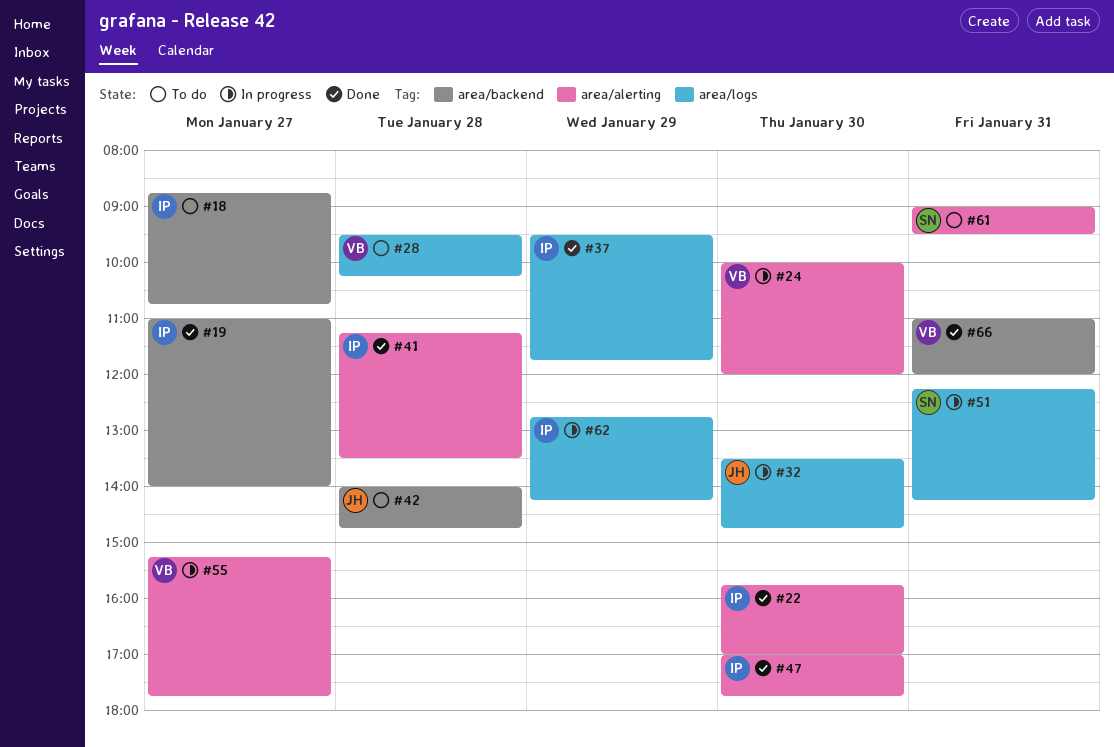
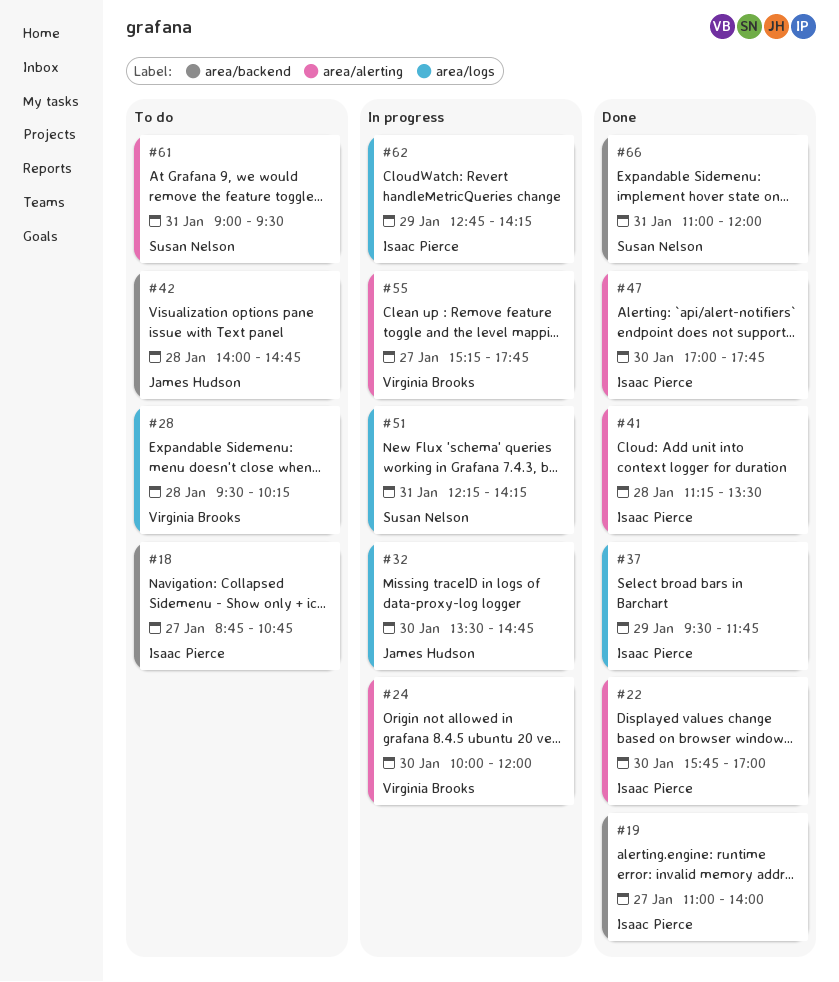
#66, owner: Virginia Brooks -> Susan Nelson

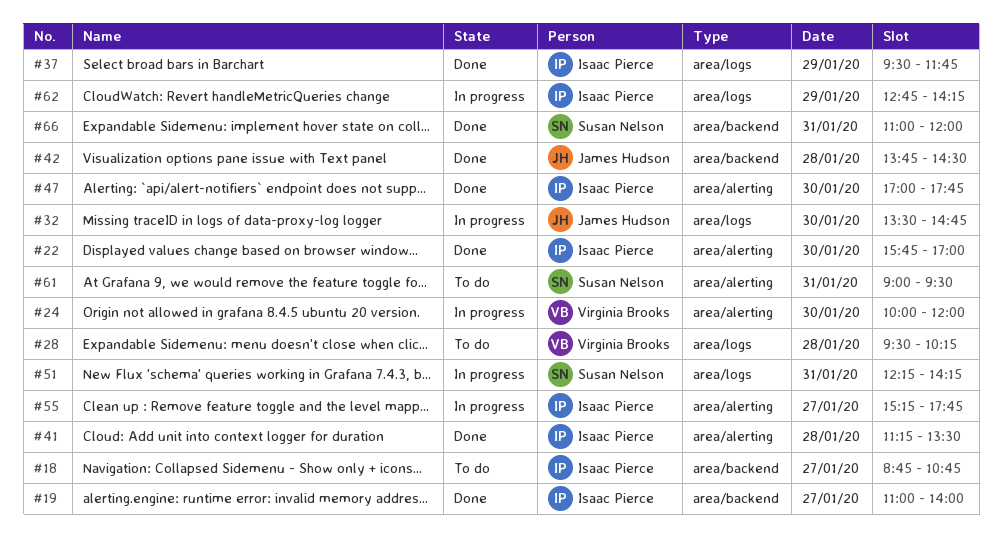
#42, status: To do -> Done
#42, begins: 14:00 -> 13:45
#42, ends: 14:45 -> 14:30
#55, owner: Virginia Brooks -> Isaac Pierce

